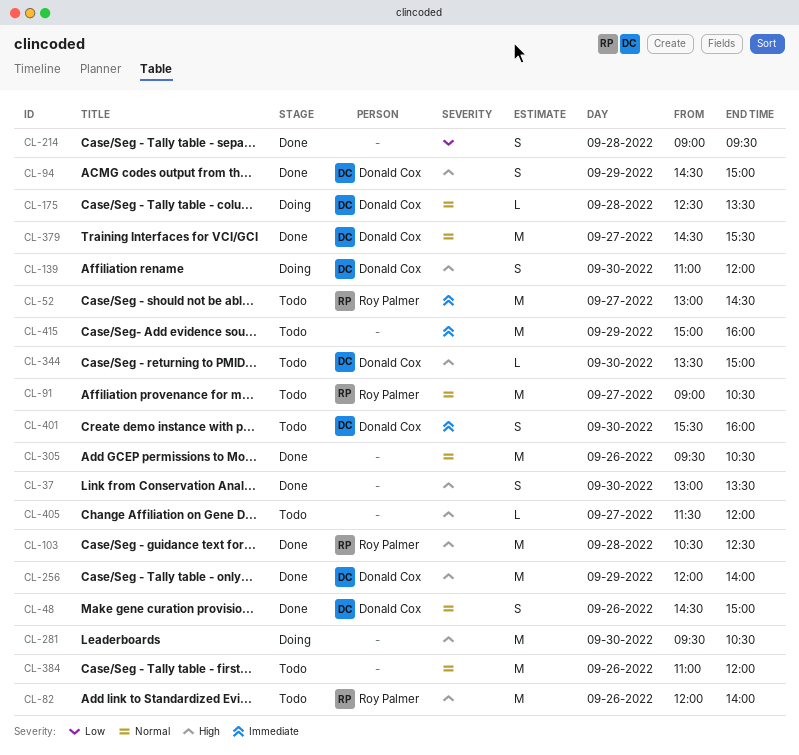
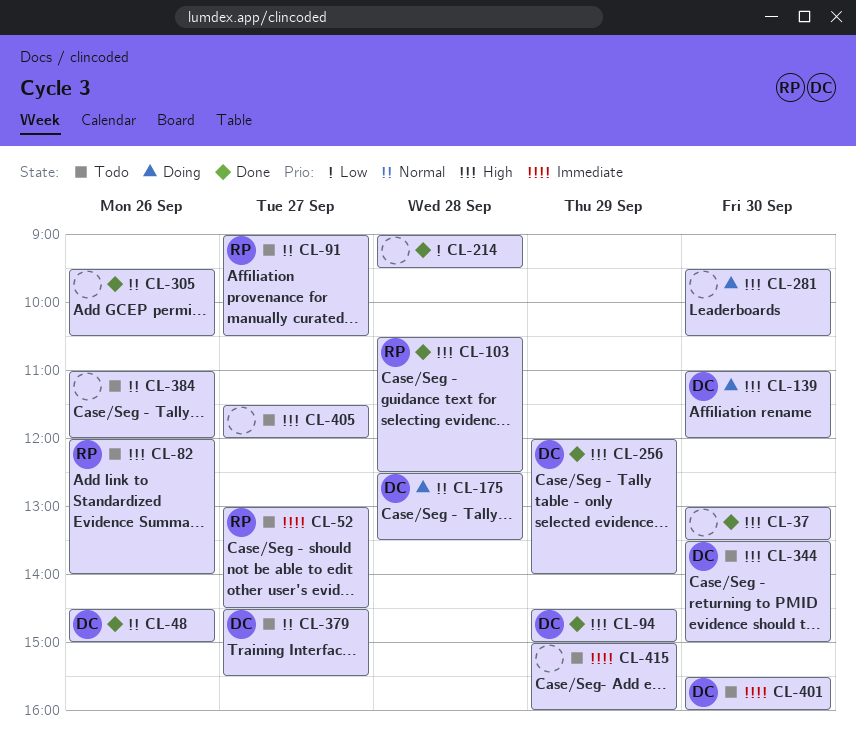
CL-379, status: Done -> Todo

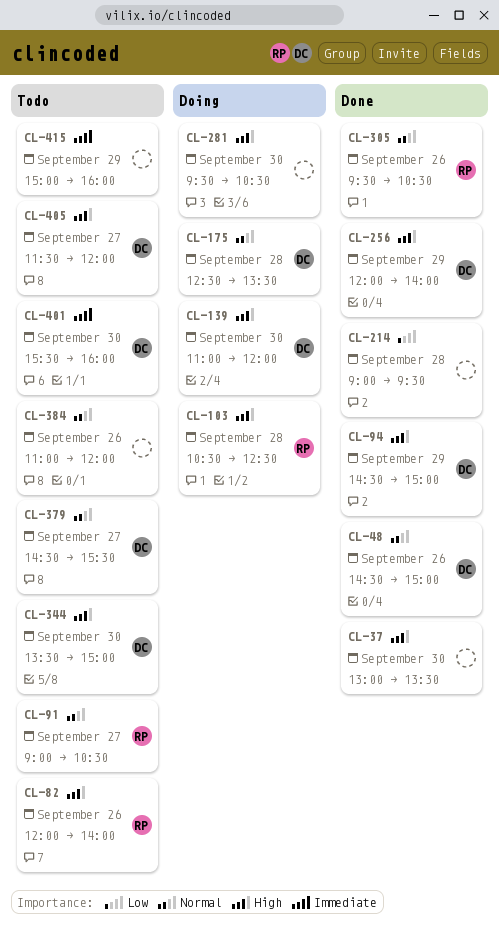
CL-52: present -> none
CL-103, status: Done -> Doing
CL-305, owner: none -> RP
CL-405, owner: none -> DC

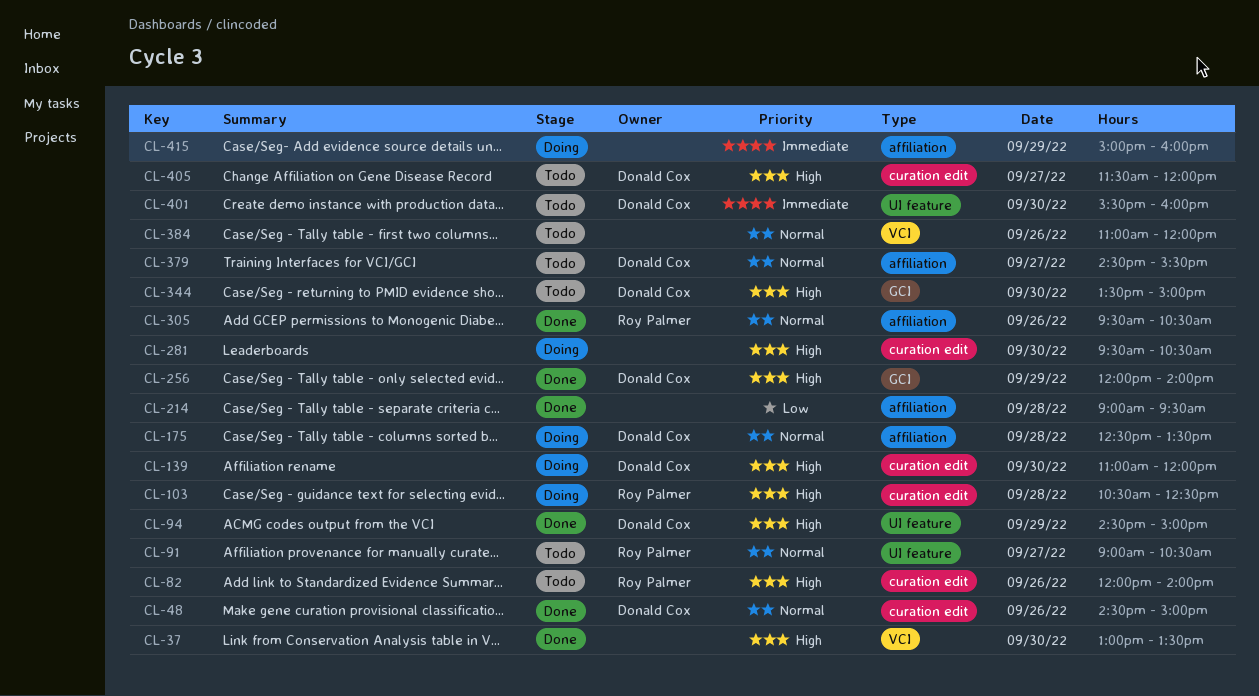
CL-415, status: Todo -> Doing

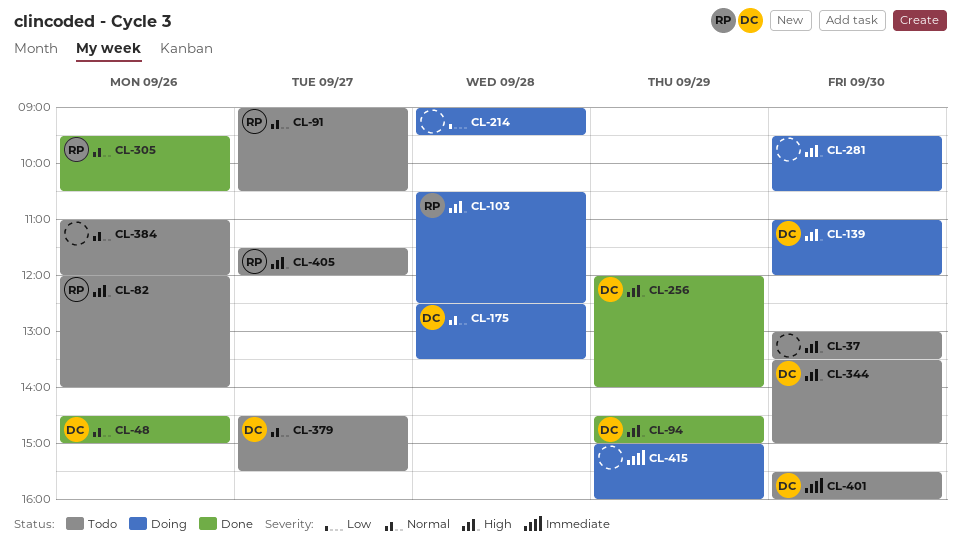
CL-37, status: Done -> Todo
CL-214, status: Done -> Doing
CL-405, owner: Donald Cox -> Roy Palmer

